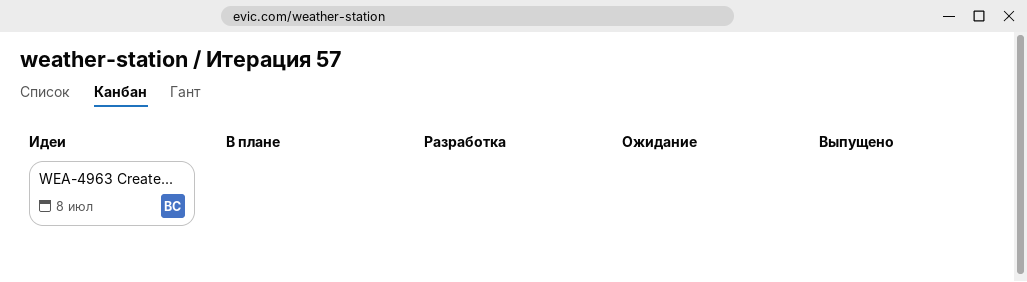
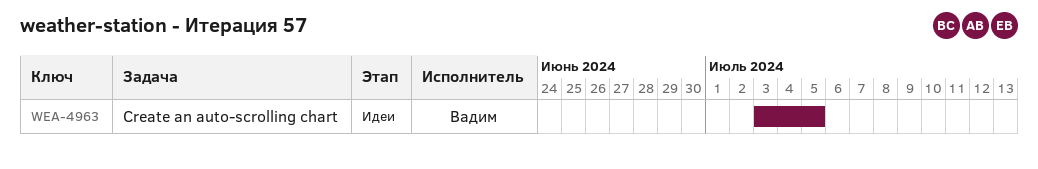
WEA-4963, due: Jul 8 -> Jul 5

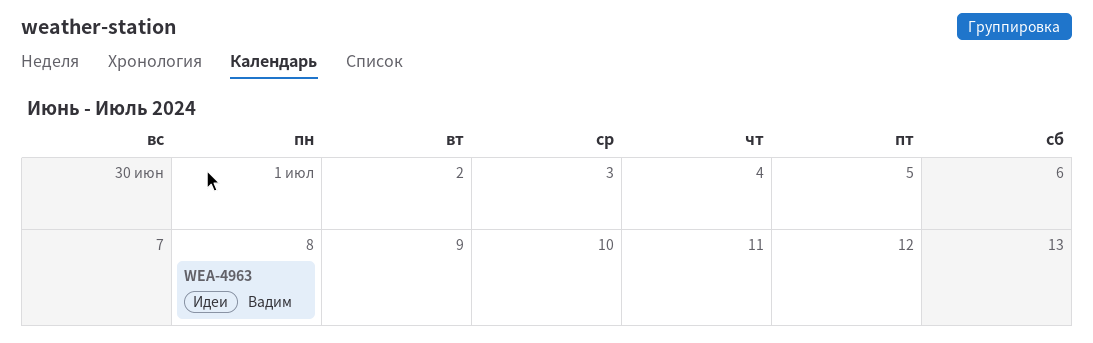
WEA-4963, due: Jul 5 -> Jul 8

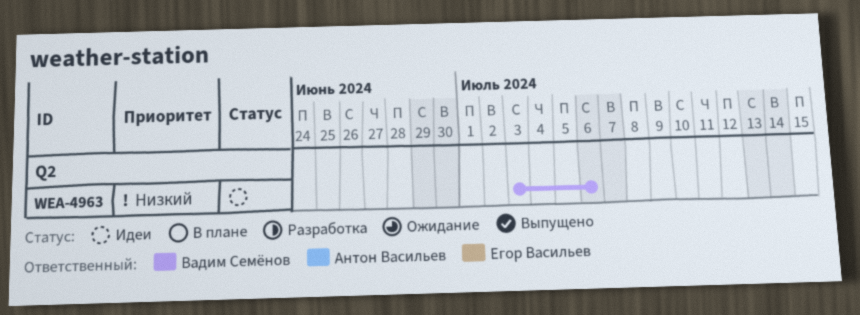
WEA-4963, due: Jul 8 -> Jul 6

